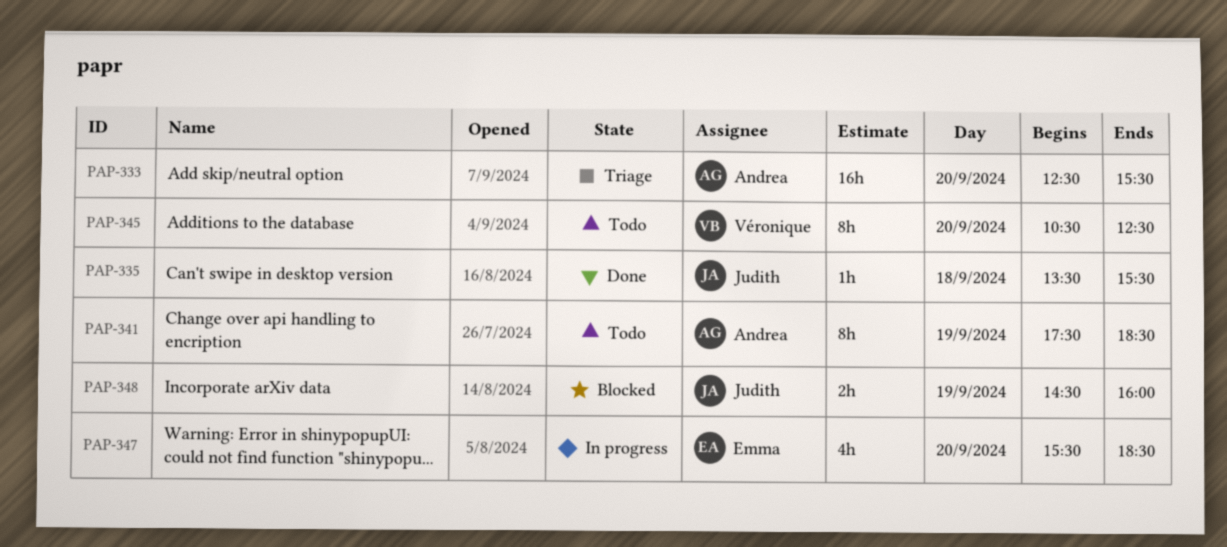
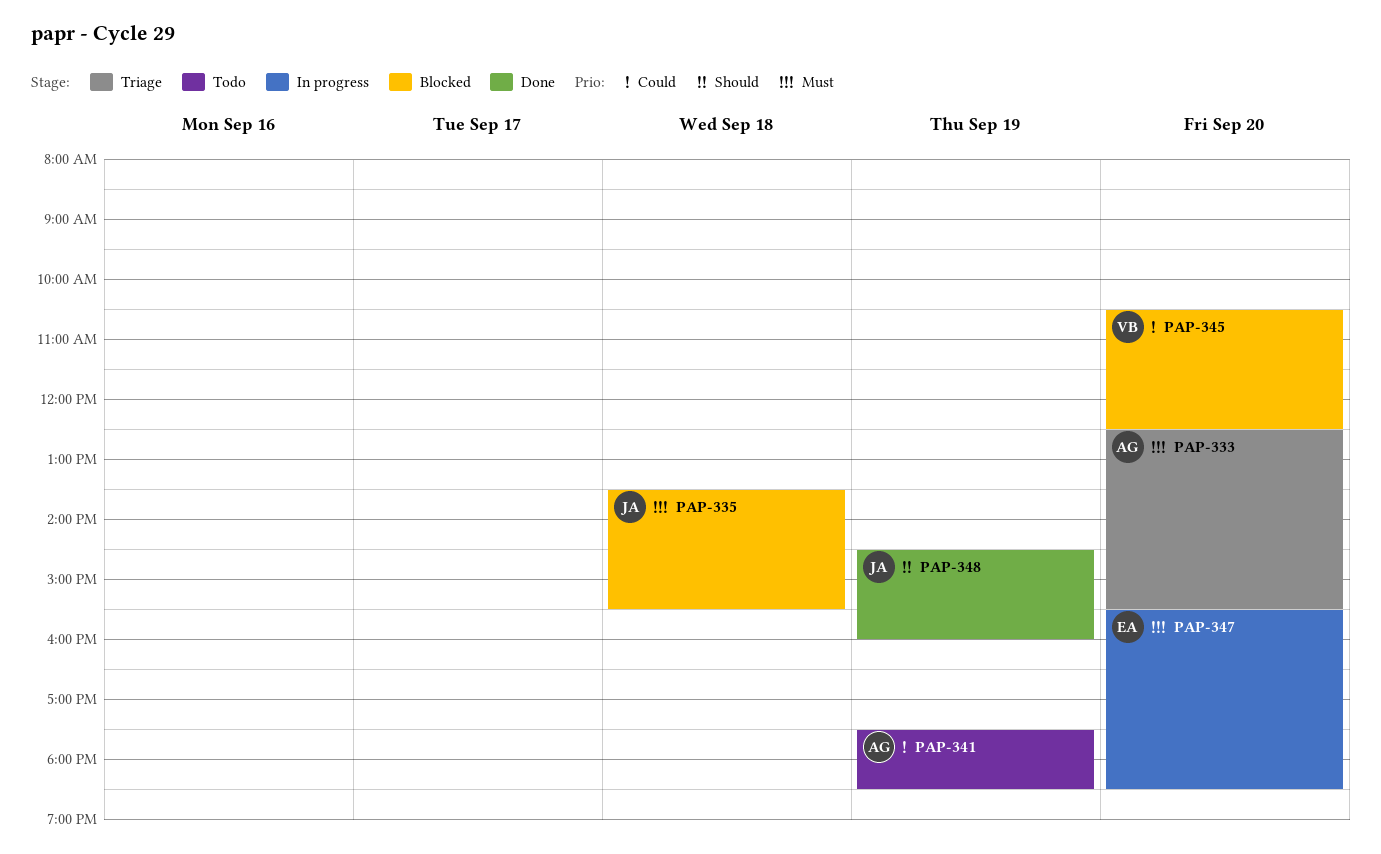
PAP-335, status: Done -> Blocked
PAP-345, status: Todo -> Blocked
PAP-348, status: Blocked -> Done

